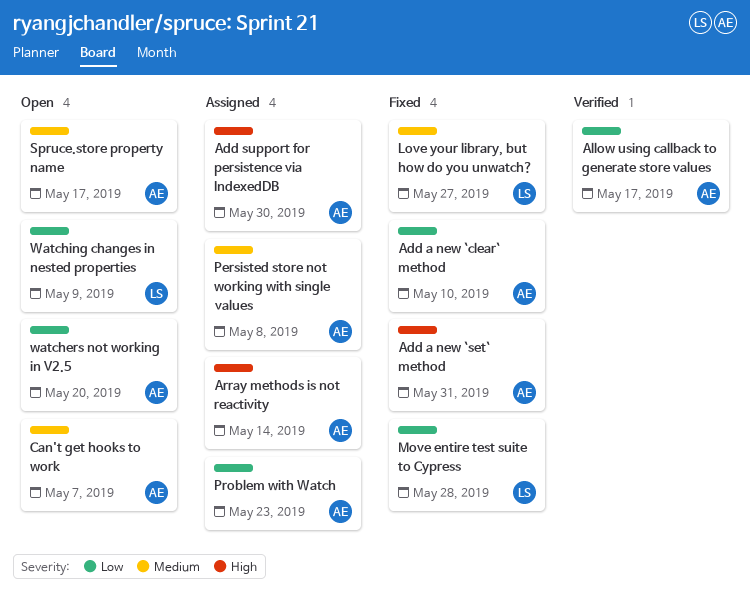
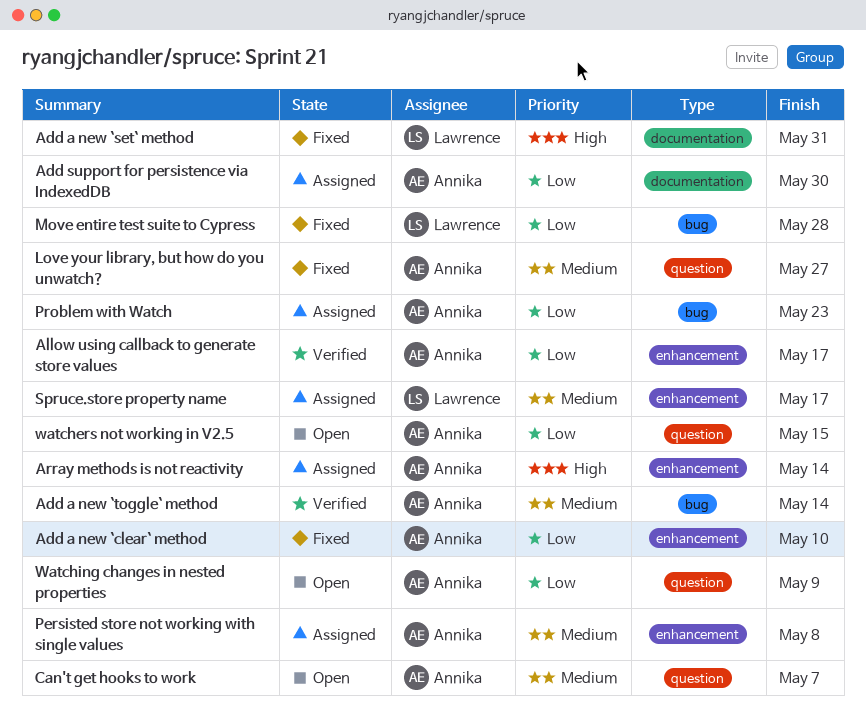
Add a new `set` method, owner: Annika -> Lawrence
Add a new `toggle` method: none -> present
Add support for persistence via IndexedDB, priority: High -> Low
Love your library, but how do you unwatch?, owner: Lawrence -> Annika
Spruce.store property name, status: Open -> Assigned
Spruce.store property name, owner: Annika -> Lawrence
watchers not working in V2.5, due: May 20 -> May 15
Watching changes in nested properties, owner: Lawrence -> Annika

